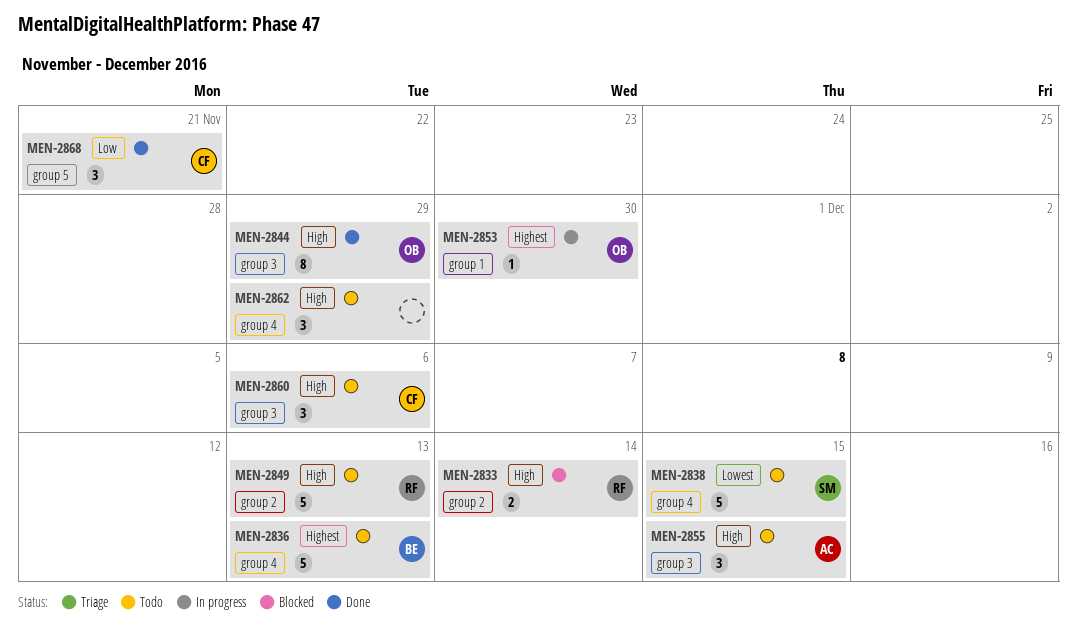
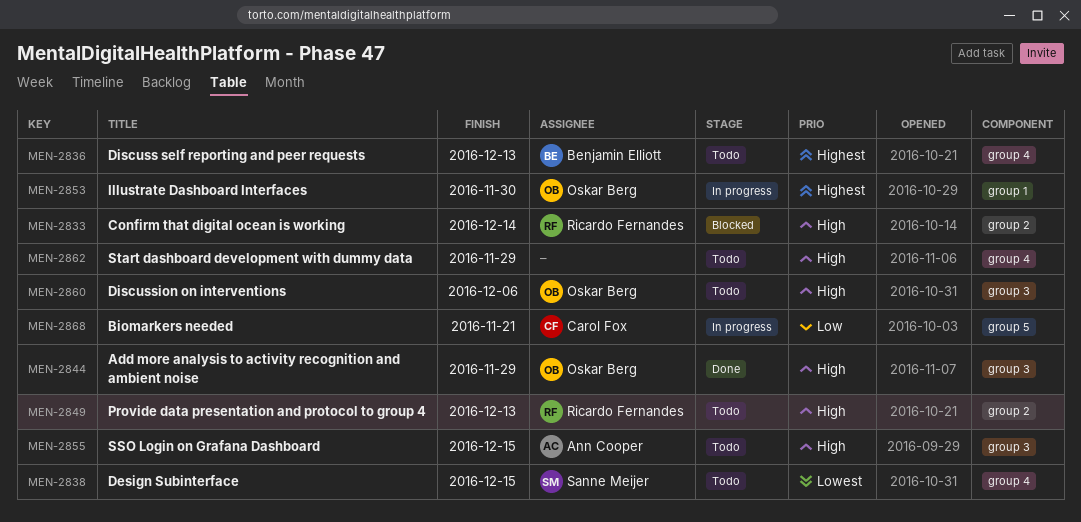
MEN-2860, owner: Carol Fox -> Oskar Berg
MEN-2868, status: Done -> In progress

